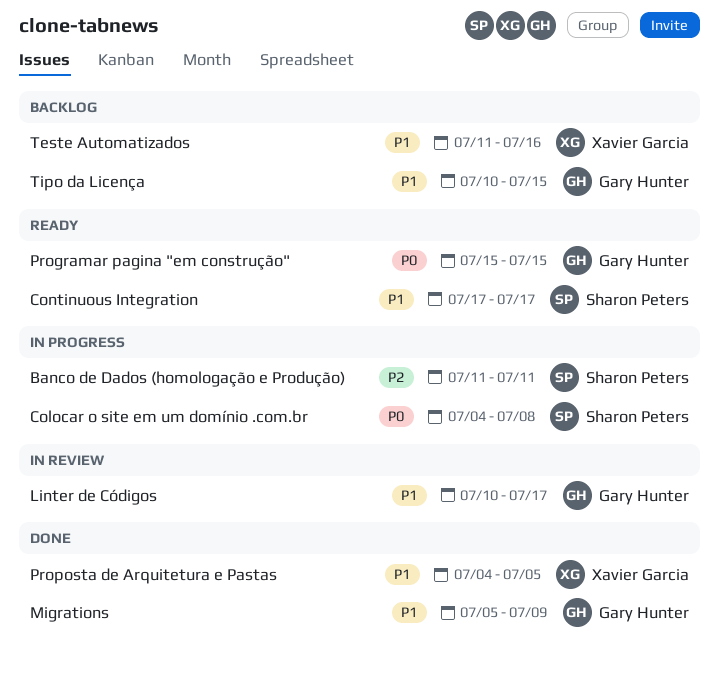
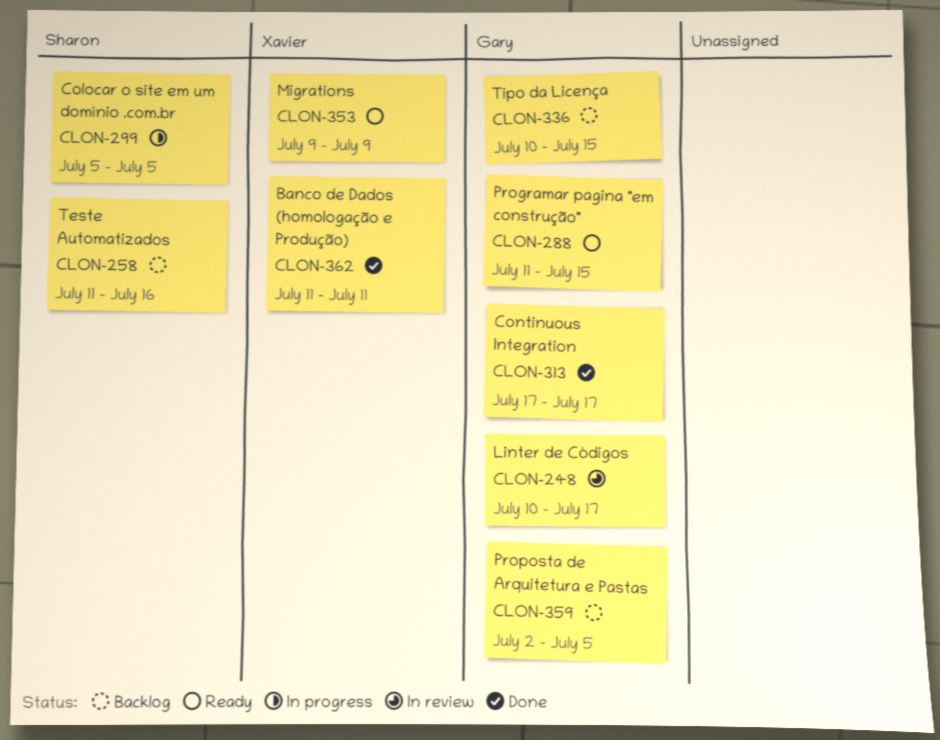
Banco de Dados (homologação e Produção), status: In progress -> Done
Banco de Dados (homologação e Produção), owner: Sharon Peters -> Xavier Garcia
Colocar o site em um domínio .com.br, start: Jul 4 -> Jul 5
Colocar o site em um domínio .com.br, due: Jul 8 -> Jul 5
Continuous Integration, status: Ready -> Done
Continuous Integration, owner: Sharon Peters -> Gary Hunter
Migrations, status: Done -> Ready
Migrations, owner: Gary Hunter -> Xavier Garcia
Migrations, start: Jul 5 -> Jul 9
Programar pagina "em construção", start: Jul 15 -> Jul 11
Proposta de Arquitetura e Pastas, status: Done -> Backlog
Proposta de Arquitetura e Pastas, owner: Xavier Garcia -> Gary Hunter
Proposta de Arquitetura e Pastas, start: Jul 4 -> Jul 2
Teste Automatizados, owner: Xavier Garcia -> Sharon Peters

